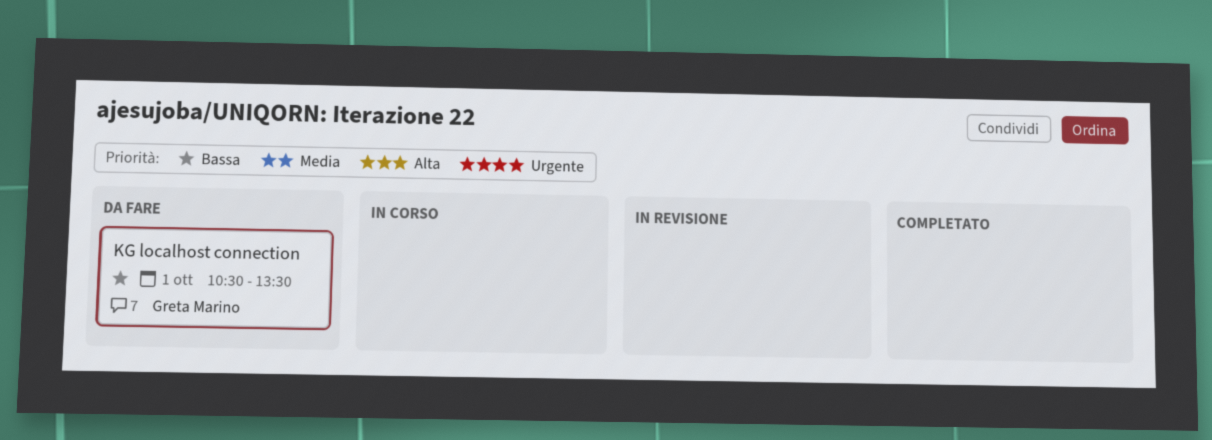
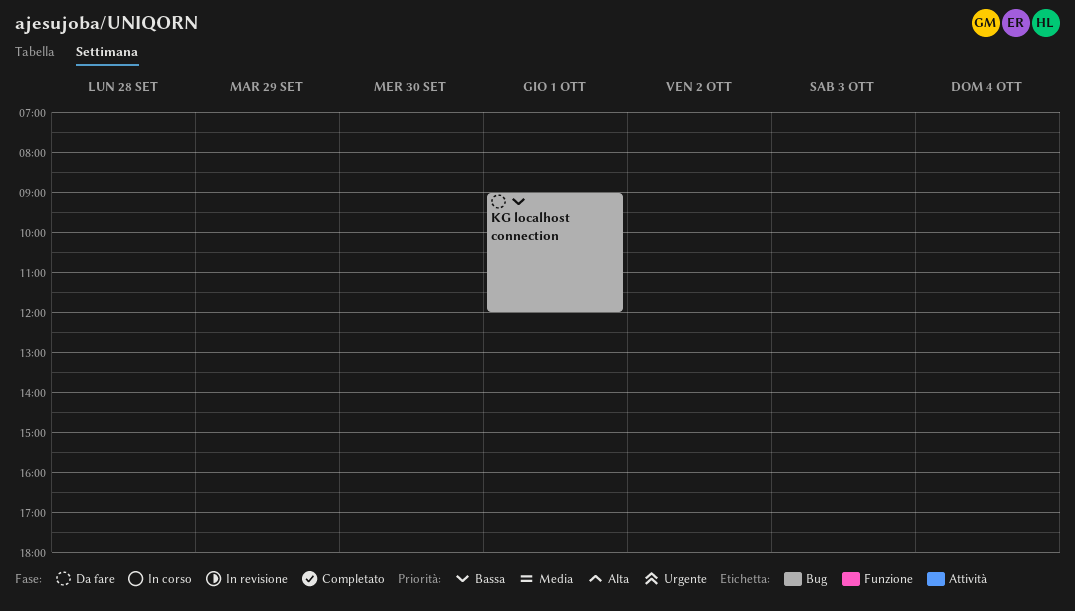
KG localhost connection, begins: 10:30 -> 09:00
KG localhost connection, ends: 13:30 -> 12:00

